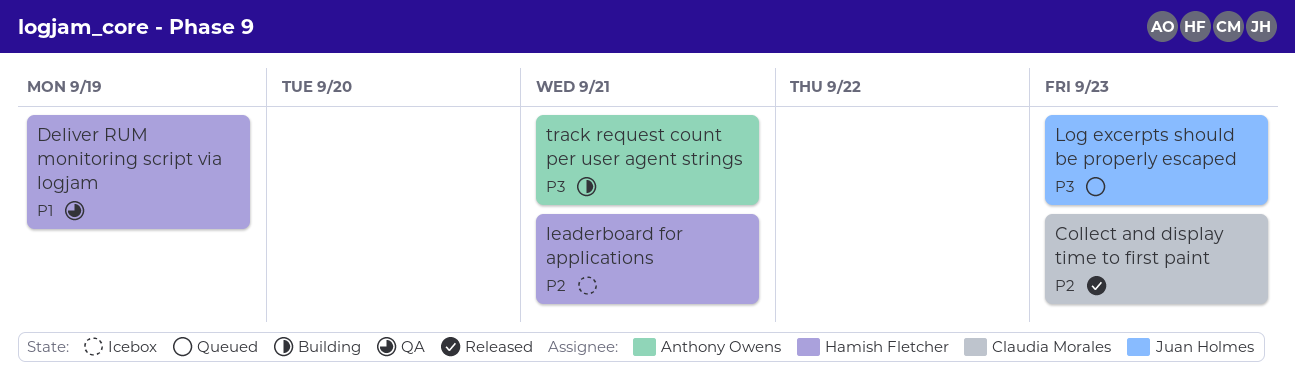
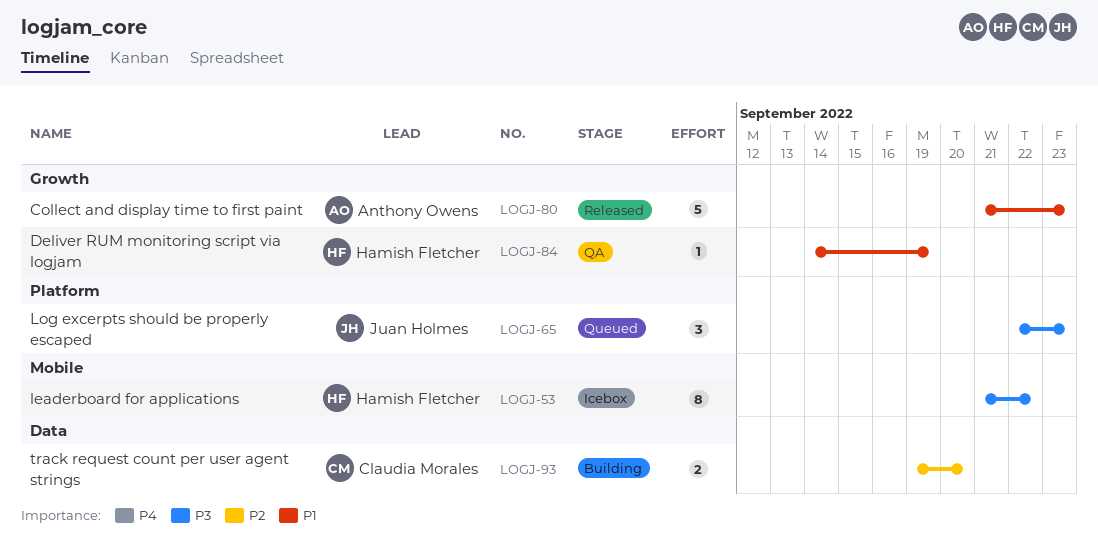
Collect and display time to first paint, owner: Claudia Morales -> Anthony Owens
Collect and display time to first paint, priority: P2 -> P1
leaderboard for applications, priority: P2 -> P3
leaderboard for applications, due: Sep 21 -> Sep 22
track request count per user agent strings, owner: Anthony Owens -> Claudia Morales
track request count per user agent strings, priority: P3 -> P2
track request count per user agent strings, due: Sep 21 -> Sep 20

